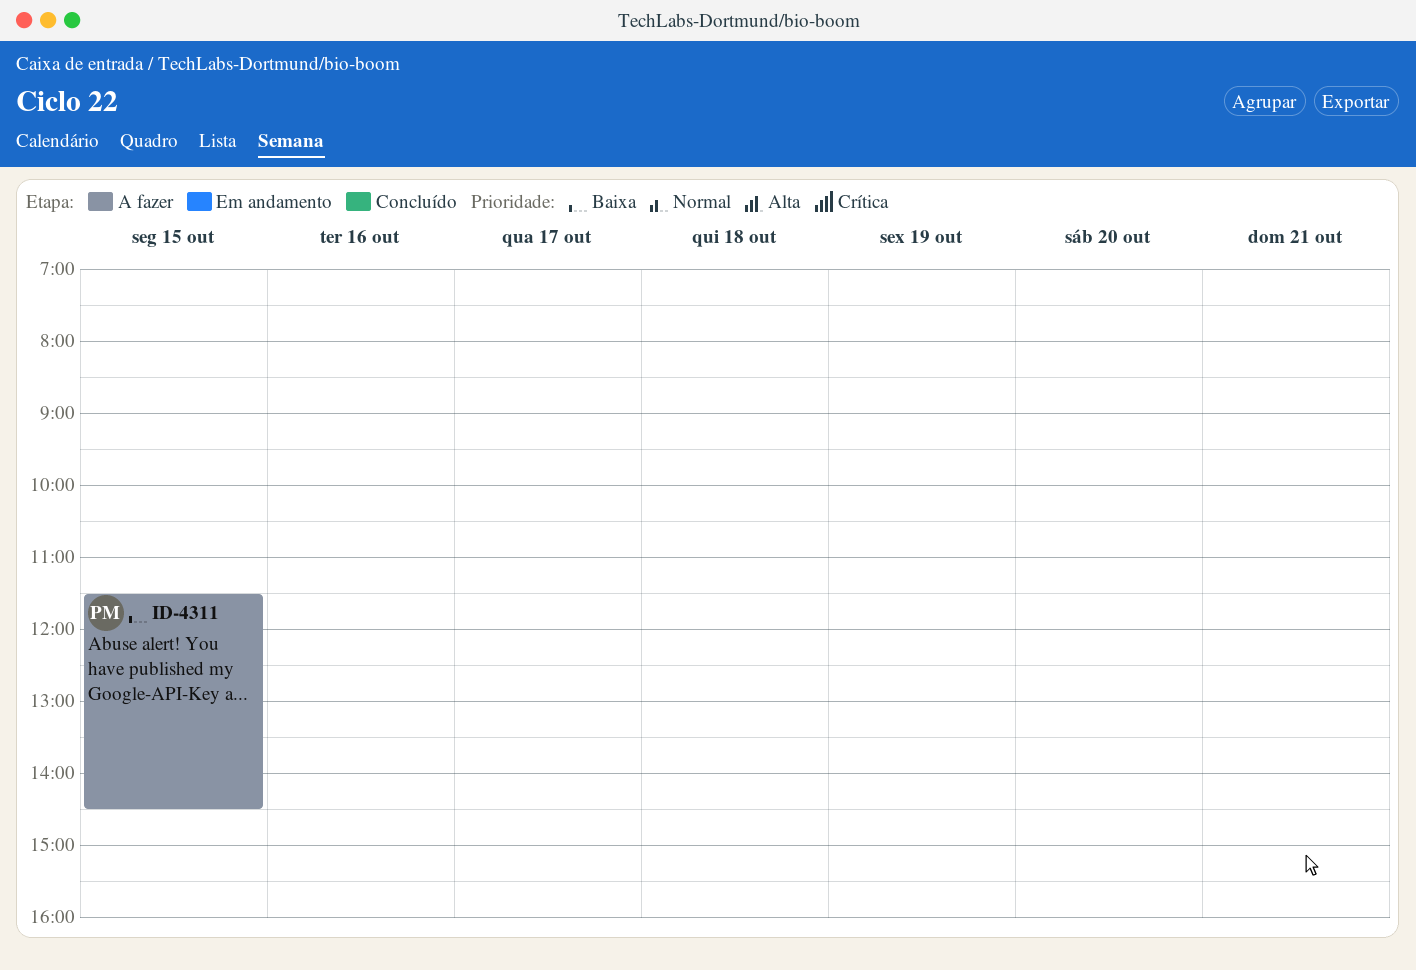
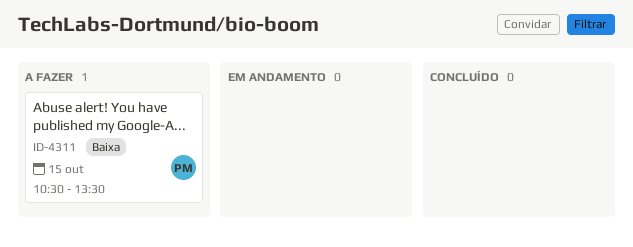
ID-4311, begins: 11:30 -> 10:30
ID-4311, ends: 14:30 -> 13:30

